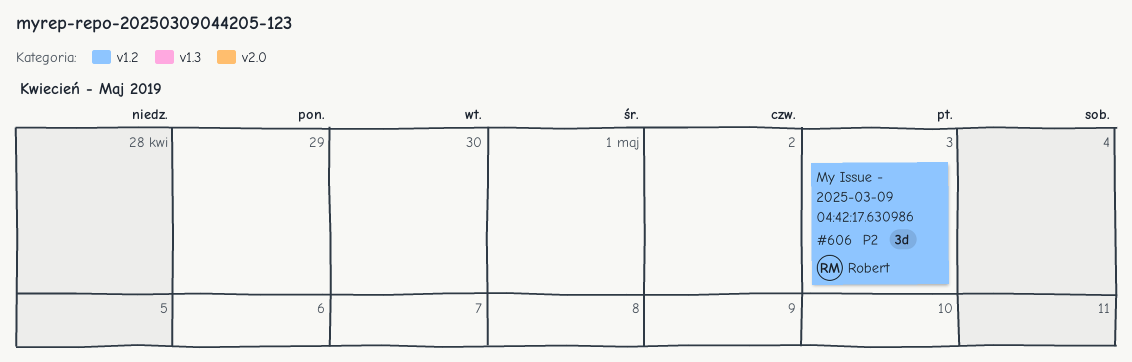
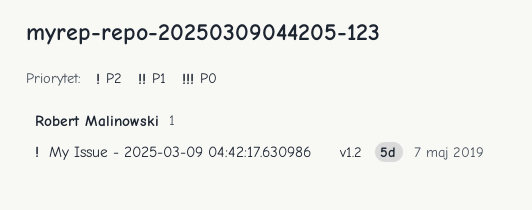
My Issue - 2025-03-09 04:42:17.630986, estimate: 3d -> 5d
My Issue - 2025-03-09 04:42:17.630986, due: May 3 -> May 7

